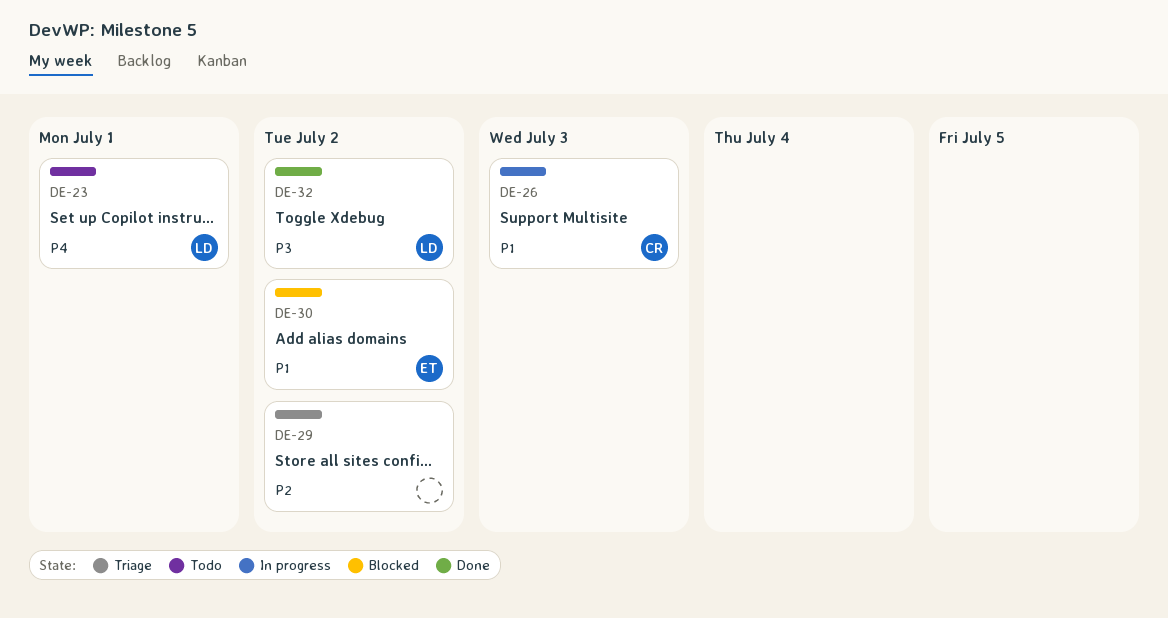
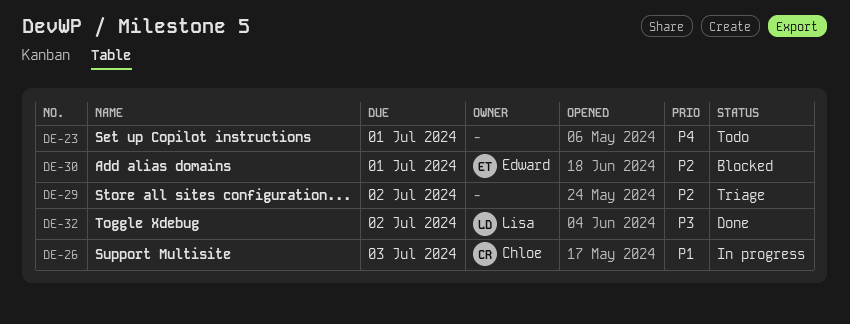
DE-23, owner: Lisa -> none
DE-30, priority: P1 -> P2
DE-30, due: Jul 2 -> Jul 1

